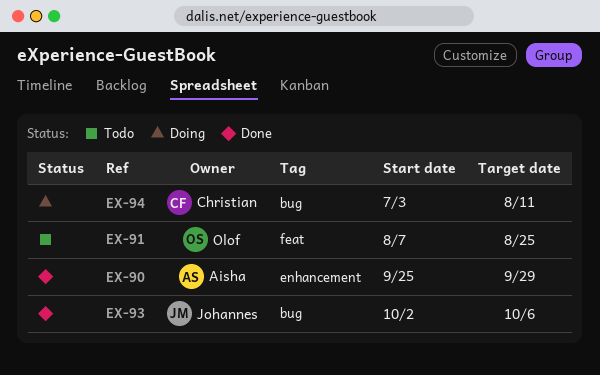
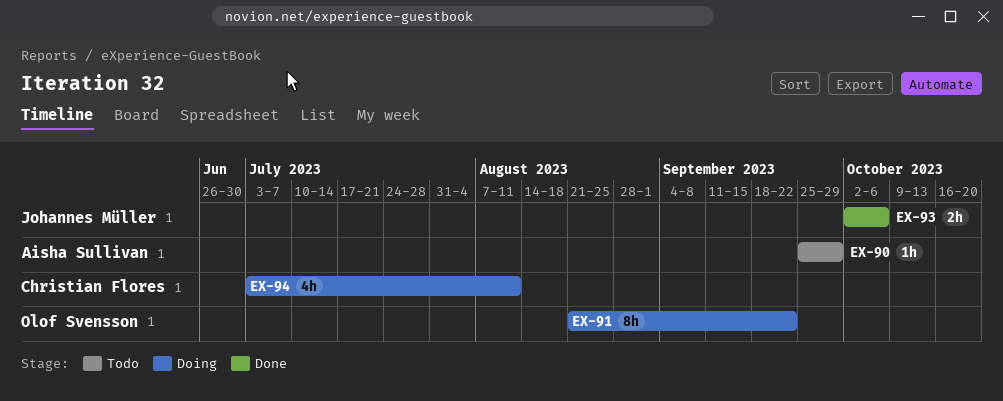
EX-90, status: Done -> Todo
EX-91, status: Todo -> Doing
EX-91, start: Aug 7 -> Aug 21
EX-91, due: Aug 25 -> Sep 22

